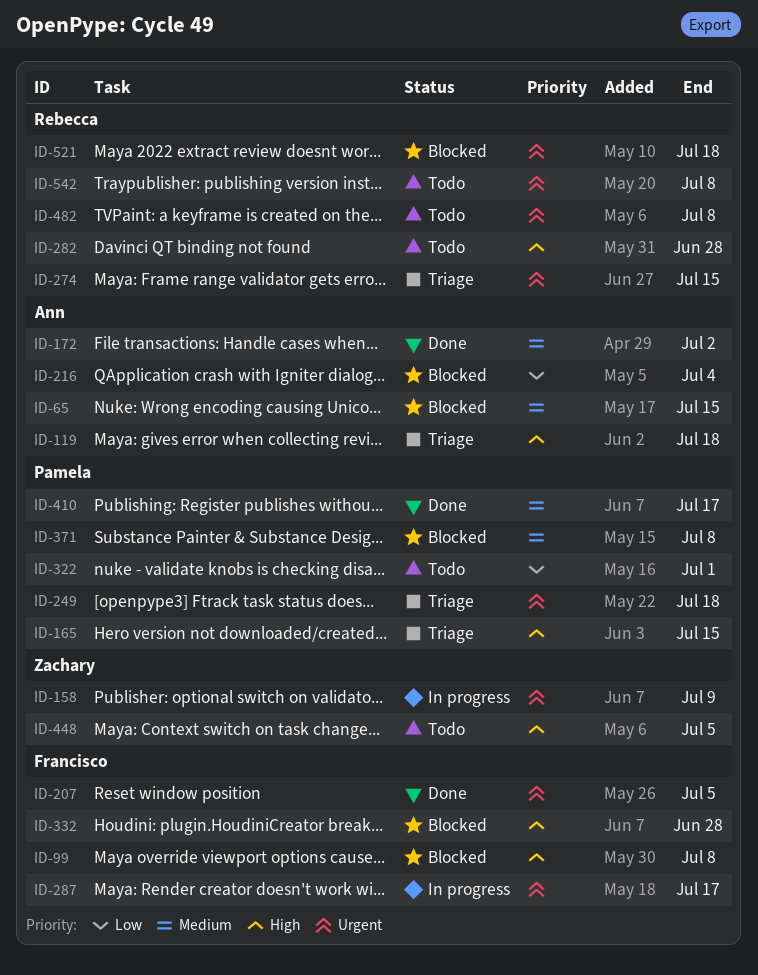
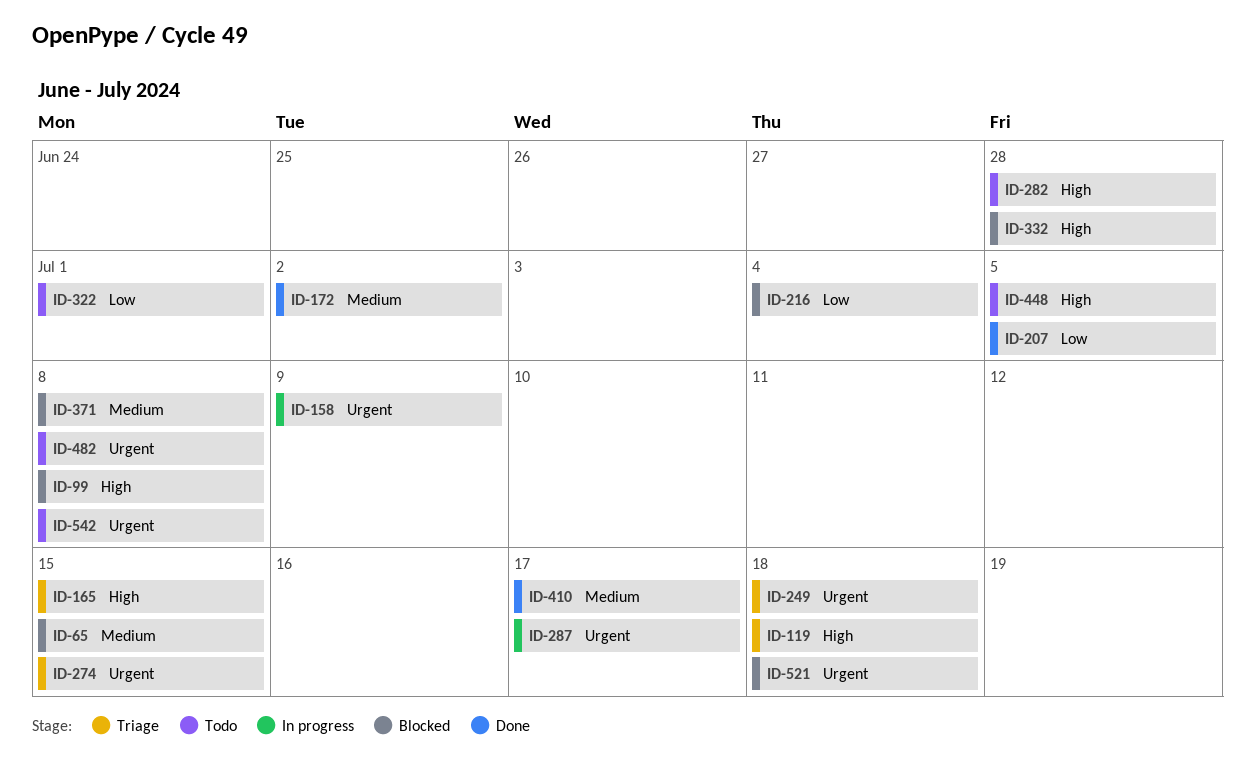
ID-207, priority: Urgent -> Low

